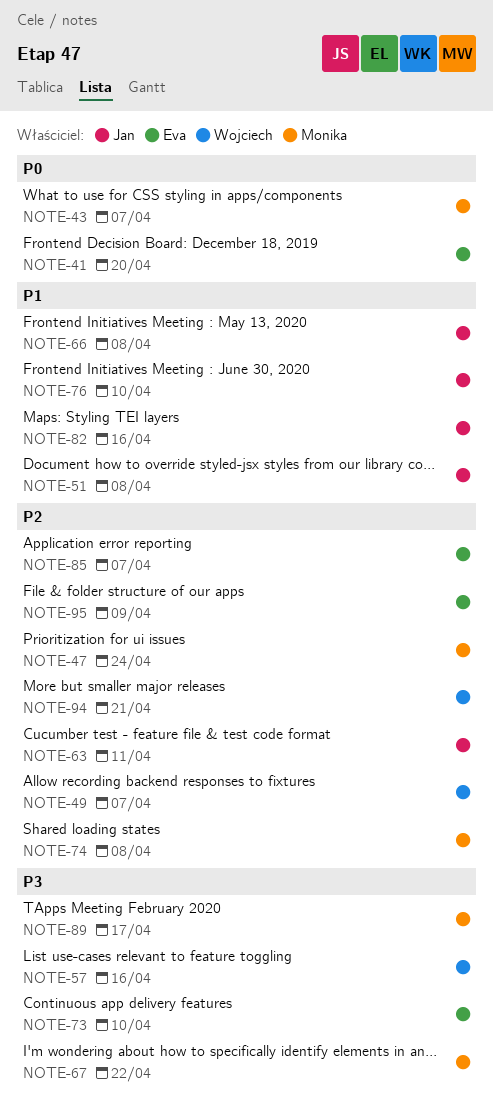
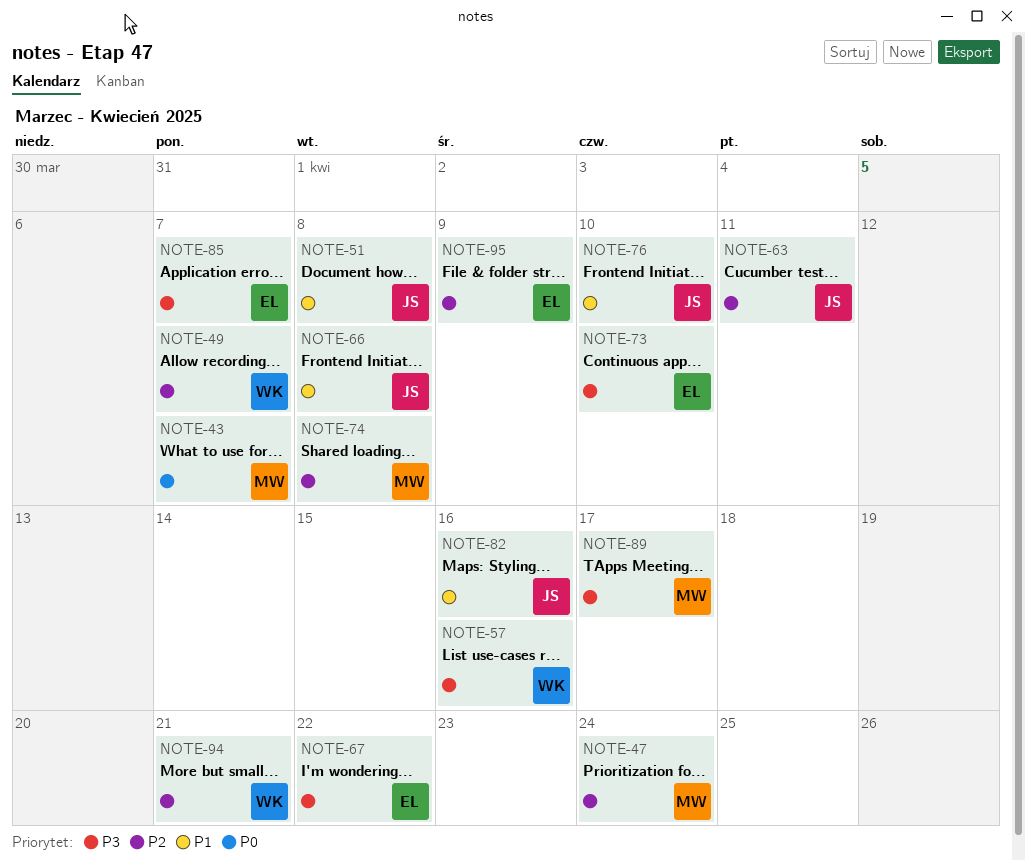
NOTE-41: present -> none
NOTE-67, owner: Monika -> Eva
NOTE-85, priority: P2 -> P3

